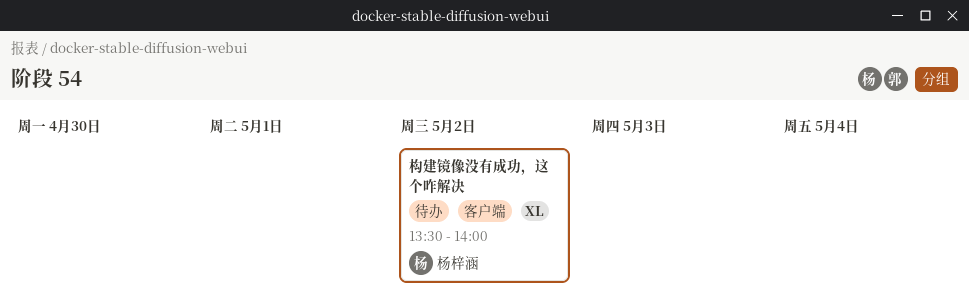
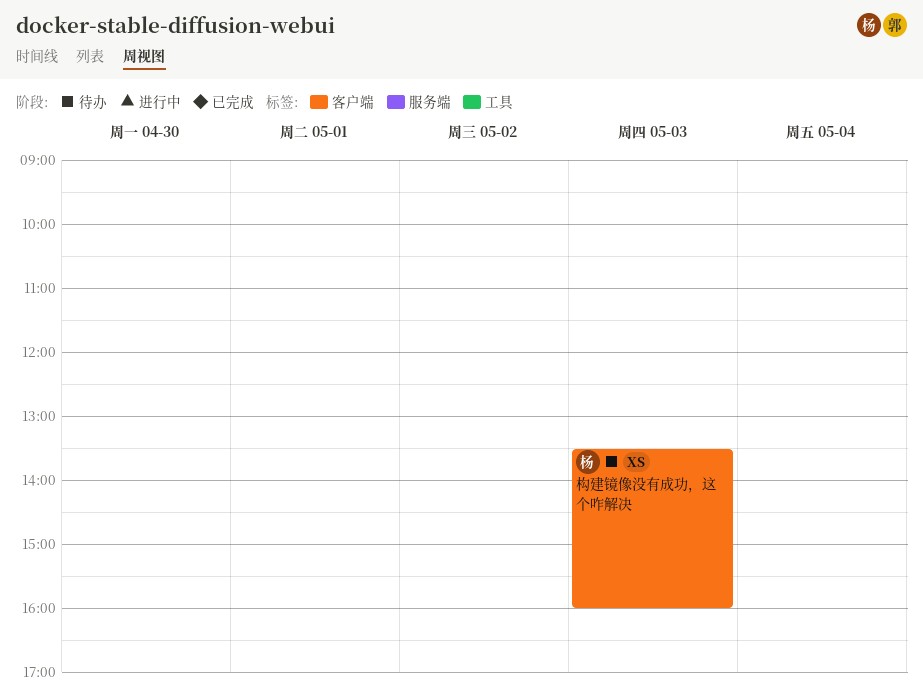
构建镜像没有成功，这个咋解决, estimate: XL -> XS
构建镜像没有成功，这个咋解决, day: May 2 -> May 3
构建镜像没有成功，这个咋解决, ends: 14:00 -> 16:00

